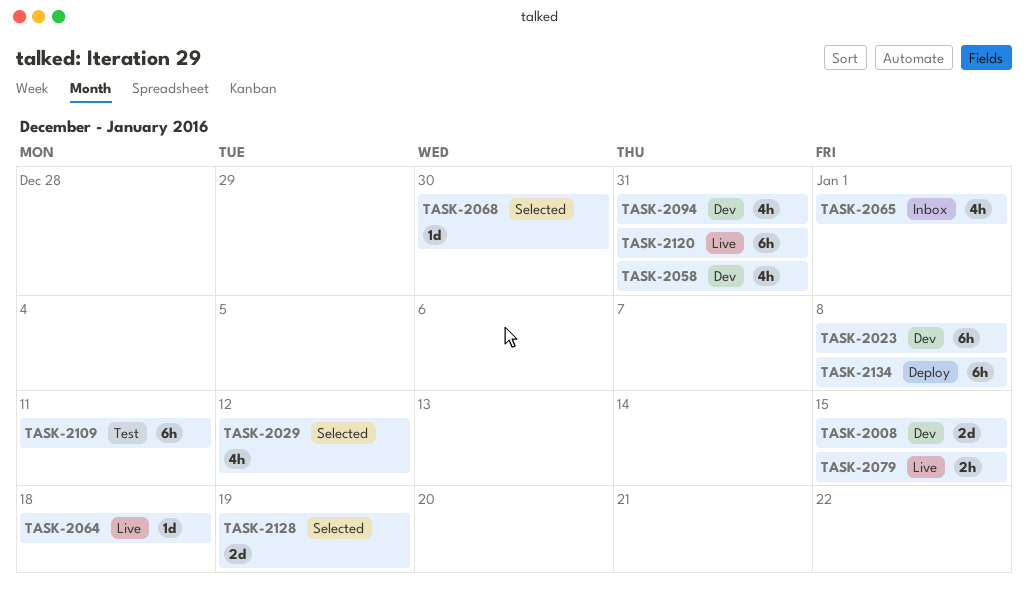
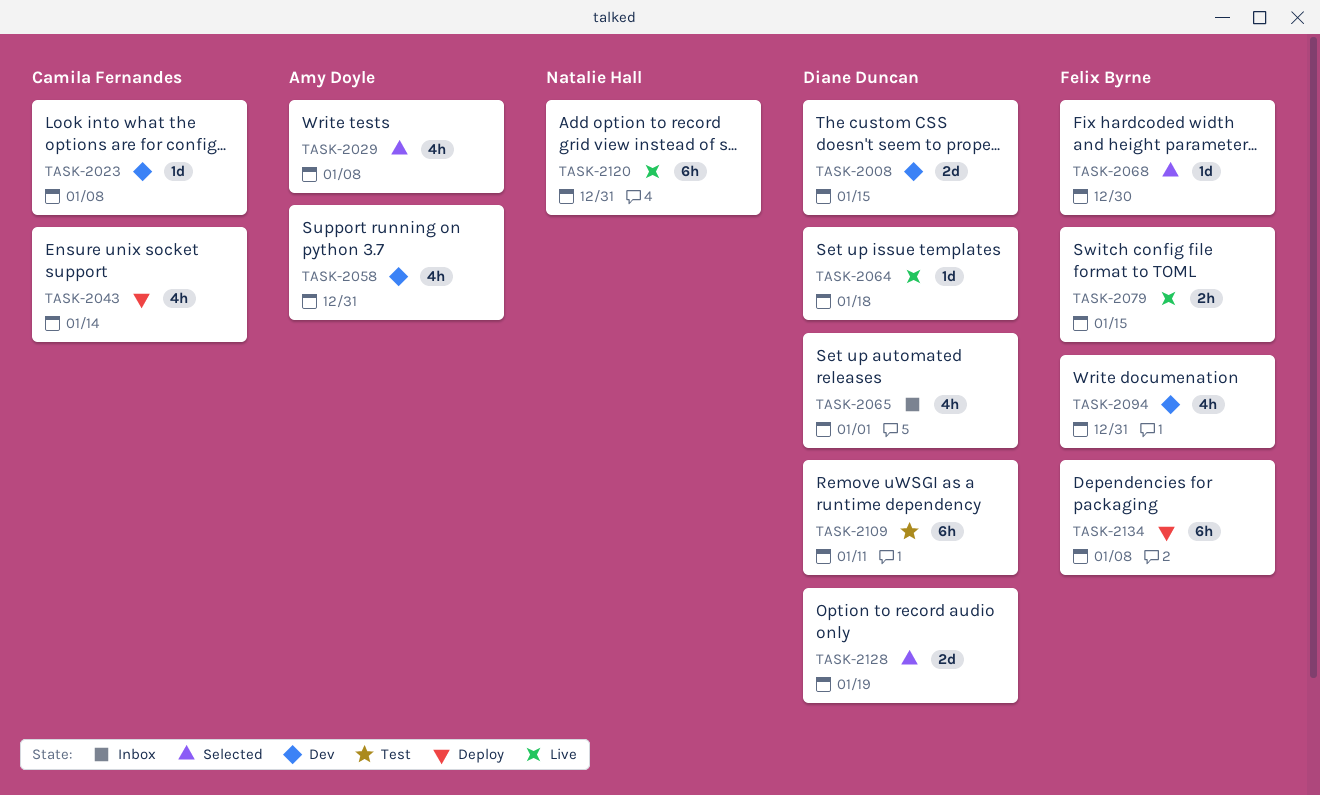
TASK-2023, estimate: 6h -> 1d
TASK-2029, due: Jan 12 -> Jan 8
TASK-2043: none -> present

